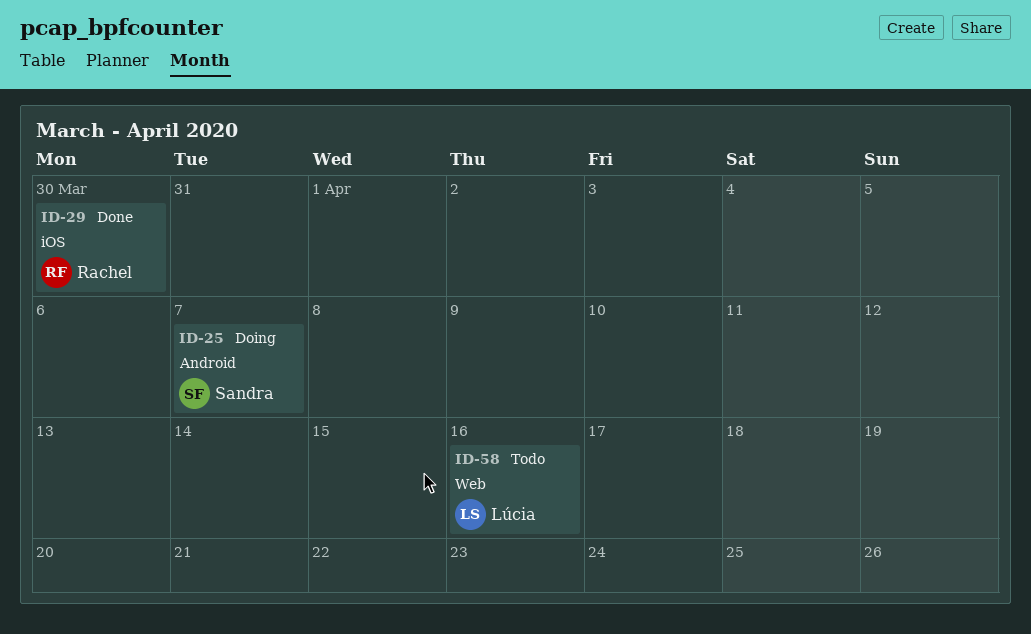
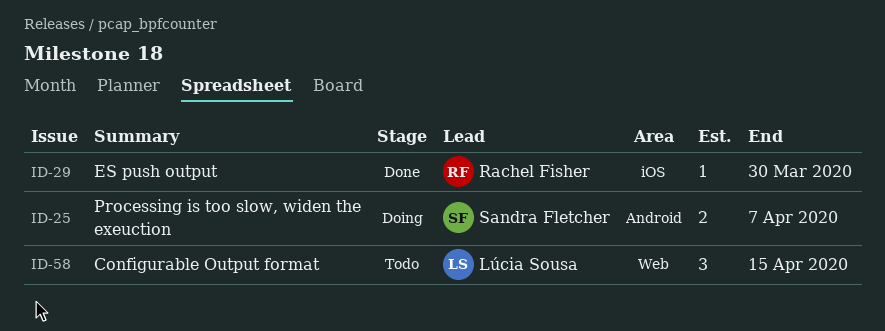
ID-58, due: Apr 16 -> Apr 15

